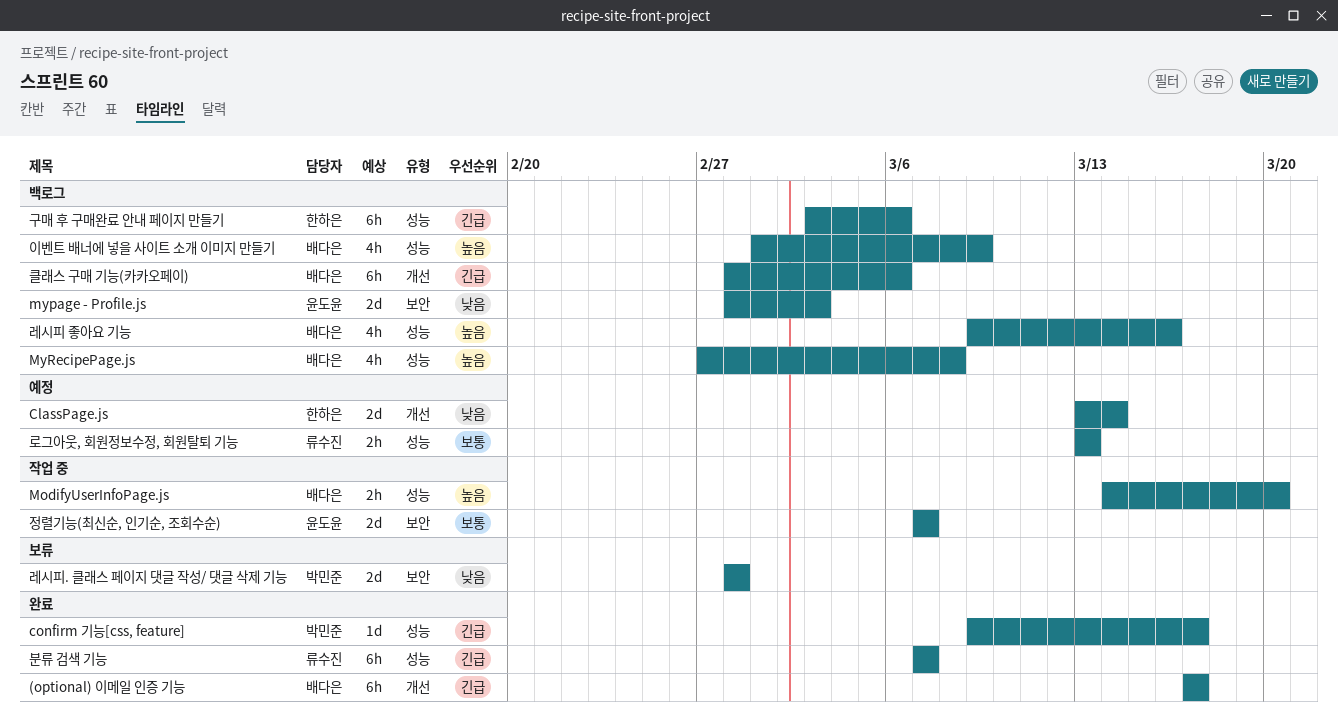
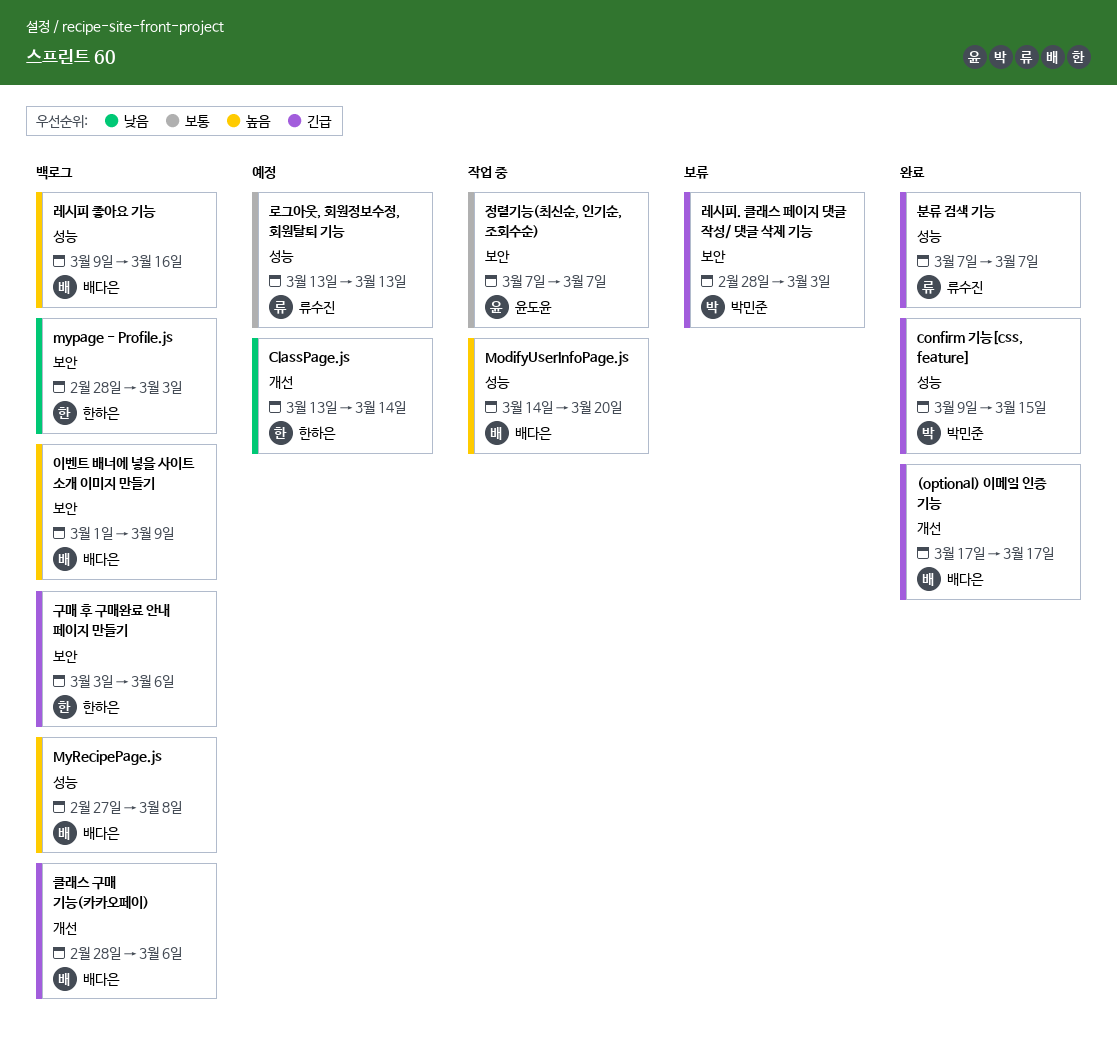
confirm 기능[css, feature], due: Mar 17 -> Mar 15
mypage - Profile.js, owner: 윤도윤 -> 한하은
구매 후 구매완료 안내 페이지 만들기, label: 성능 -> 보안
레시피. 클래스 페이지 댓글 작성/ 댓글 삭제 기능, priority: 낮음 -> 긴급
레시피. 클래스 페이지 댓글 작성/ 댓글 삭제 기능, due: Feb 28 -> Mar 3
이벤트 배너에 넣을 사이트 소개 이미지 만들기, label: 성능 -> 보안

